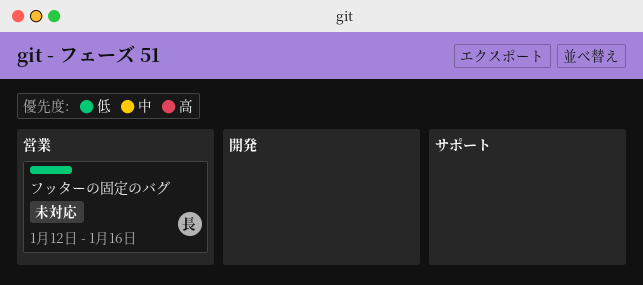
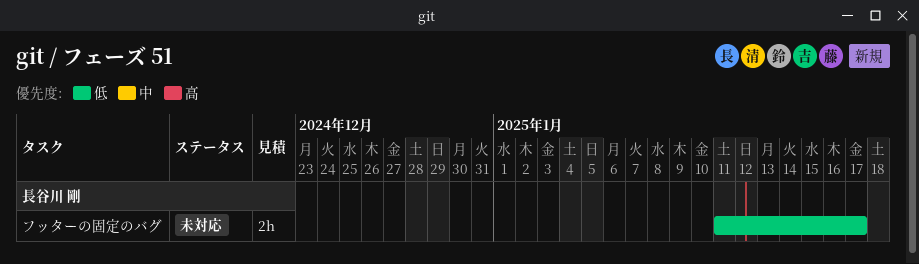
フッターの固定のバグ, start: Jan 12 -> Jan 11
フッターの固定のバグ, due: Jan 16 -> Jan 17

